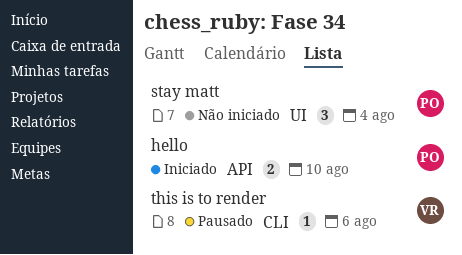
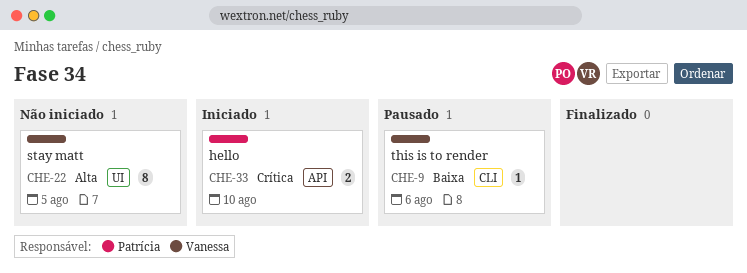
stay matt, owner: Patrícia -> Vanessa
stay matt, estimate: 3 -> 8
stay matt, due: Aug 4 -> Aug 5

